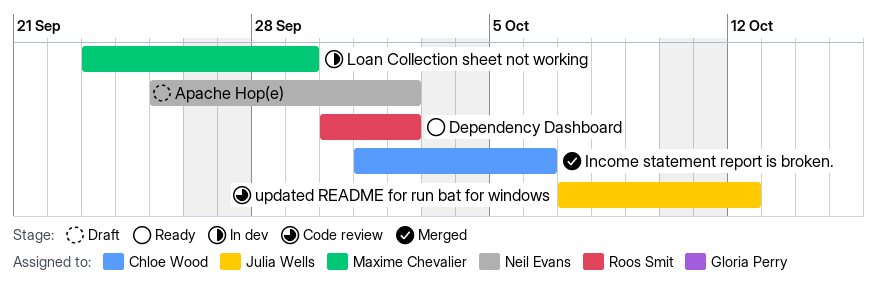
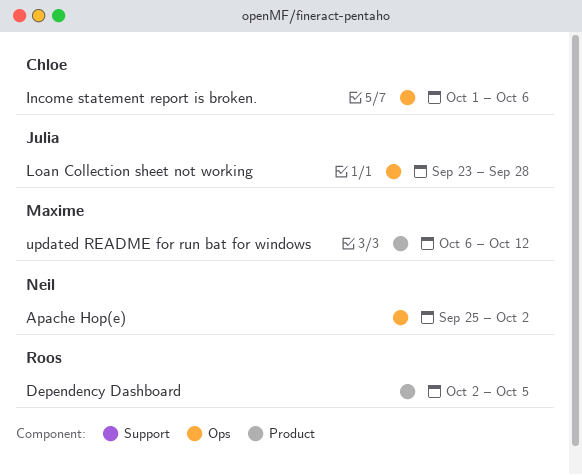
Dependency Dashboard, start: Sep 30 -> Oct 2
Dependency Dashboard, due: Oct 2 -> Oct 5
Loan Collection sheet not working, owner: Maxime Chevalier -> Julia Wells
Loan Collection sheet not working, due: Sep 29 -> Sep 28
updated README for run bat for windows, owner: Julia Wells -> Maxime Chevalier
updated README for run bat for windows, start: Oct 7 -> Oct 6

